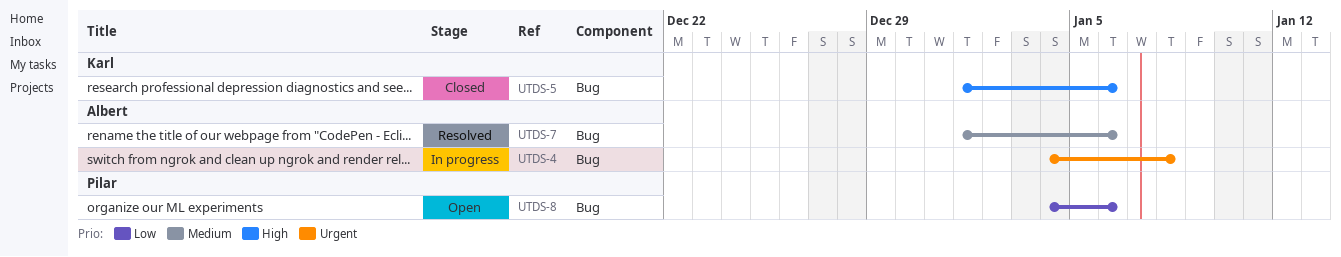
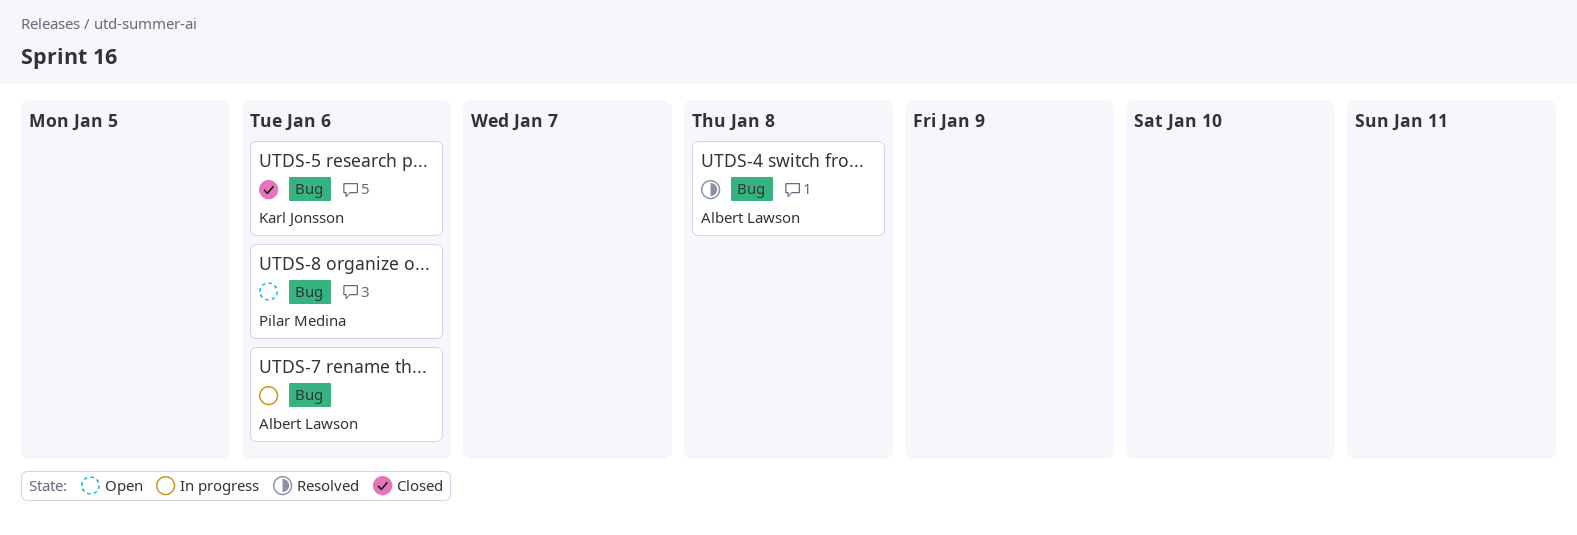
UTDS-4, status: In progress -> Resolved
UTDS-7, status: Resolved -> In progress

